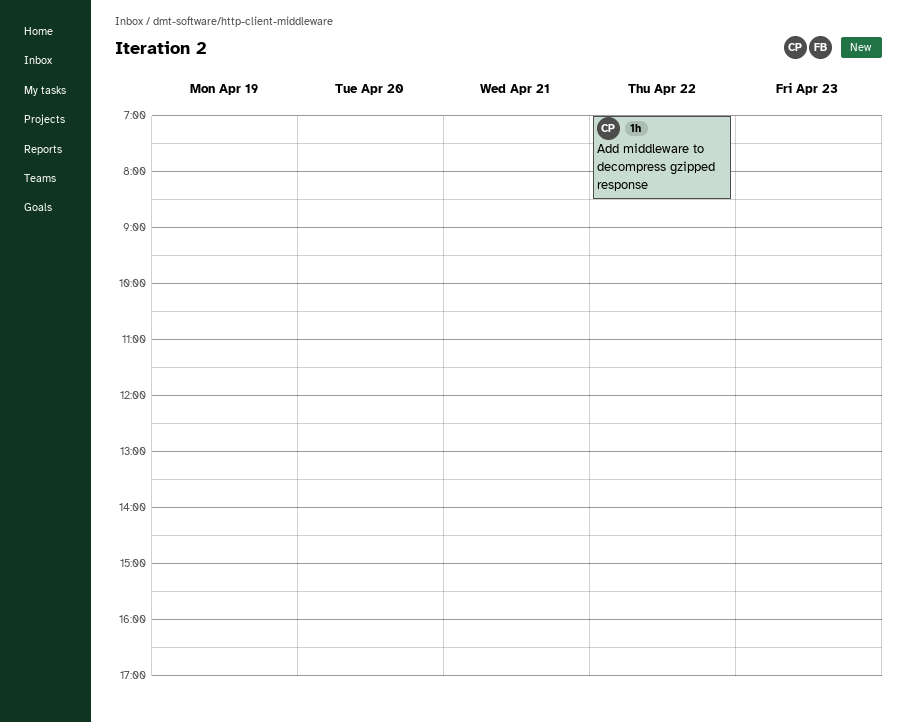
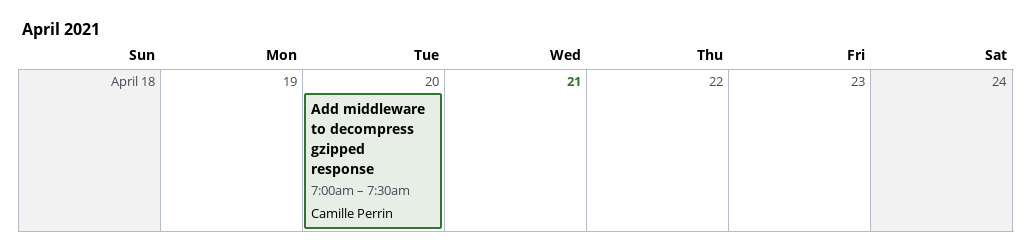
Add middleware to decompress gzipped response, day: Apr 22 -> Apr 20
Add middleware to decompress gzipped response, ends: 08:30 -> 07:30

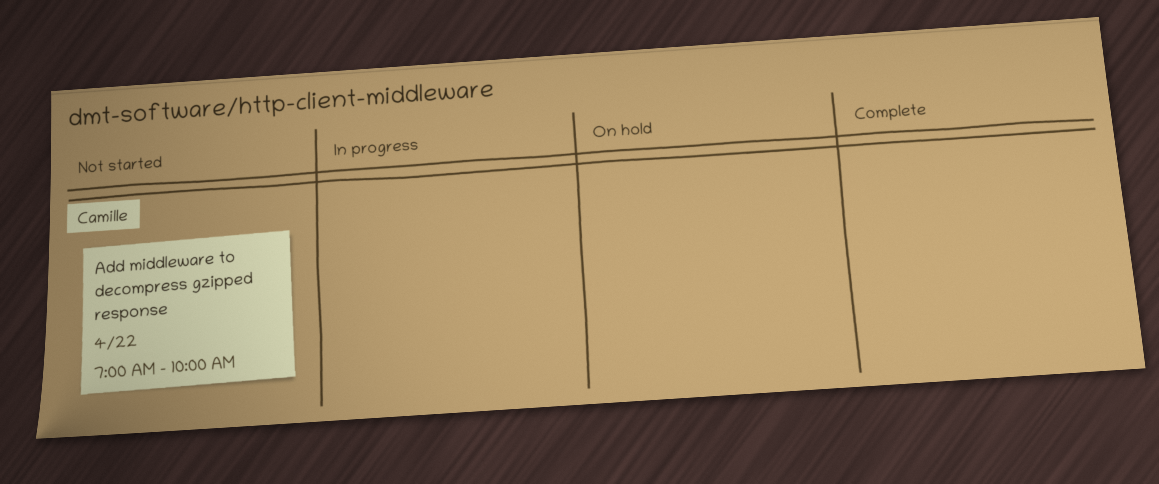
Add middleware to decompress gzipped response, day: Apr 20 -> Apr 22
Add middleware to decompress gzipped response, ends: 07:30 -> 10:00

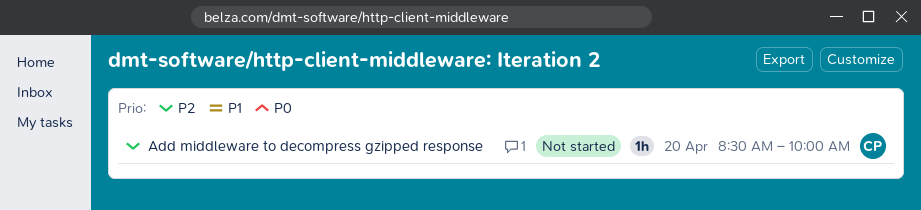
Add middleware to decompress gzipped response, day: Apr 22 -> Apr 20
Add middleware to decompress gzipped response, begins: 07:00 -> 08:30

